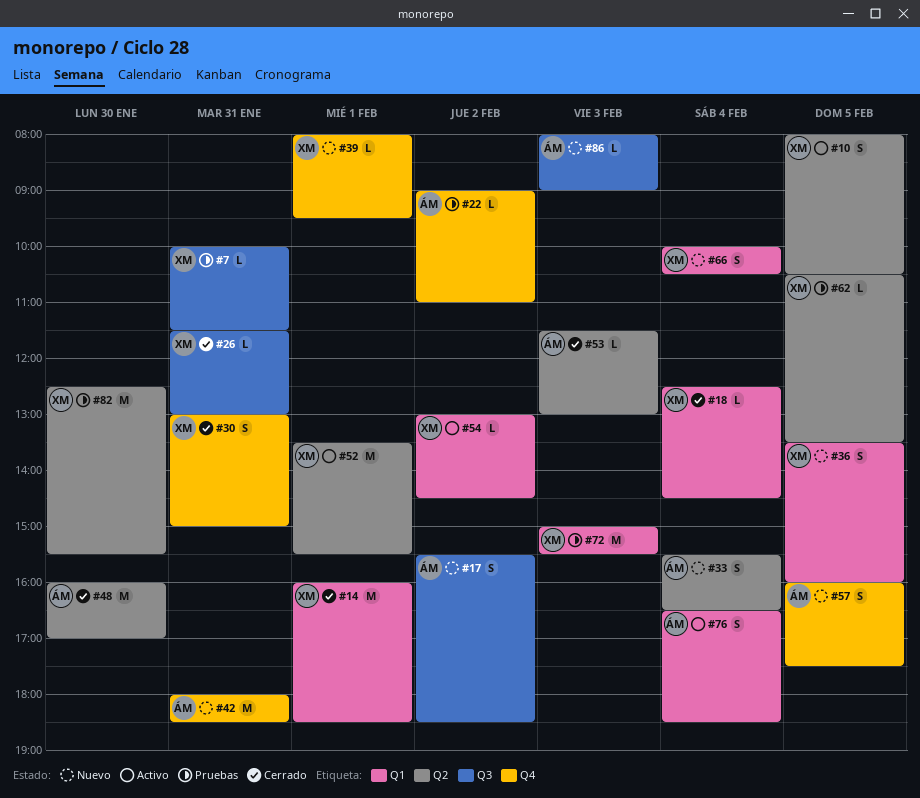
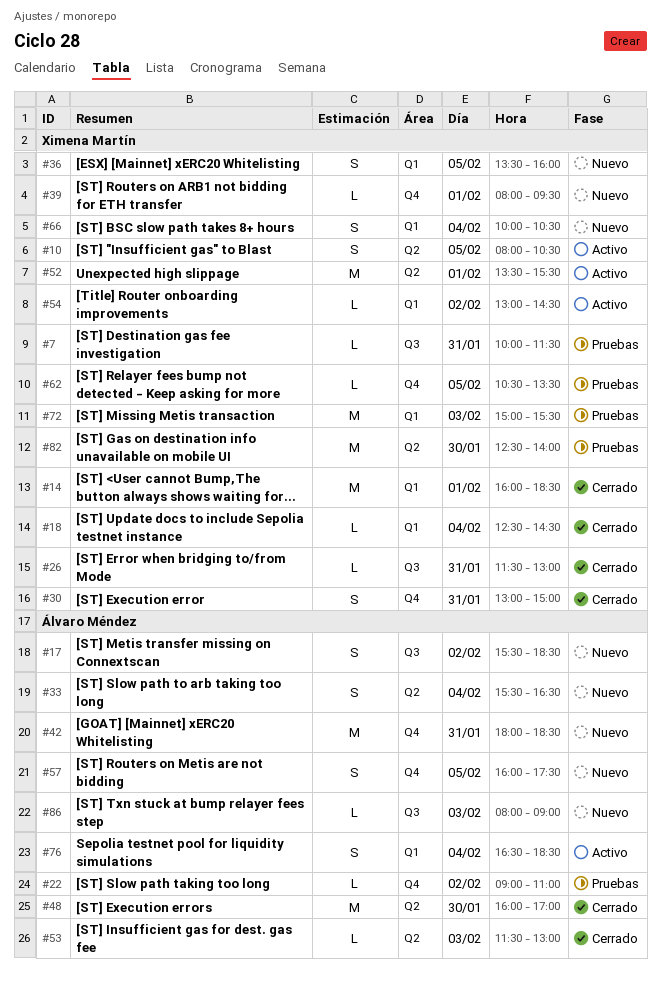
#62, label: Q2 -> Q4
#82, ends: 15:30 -> 14:00

